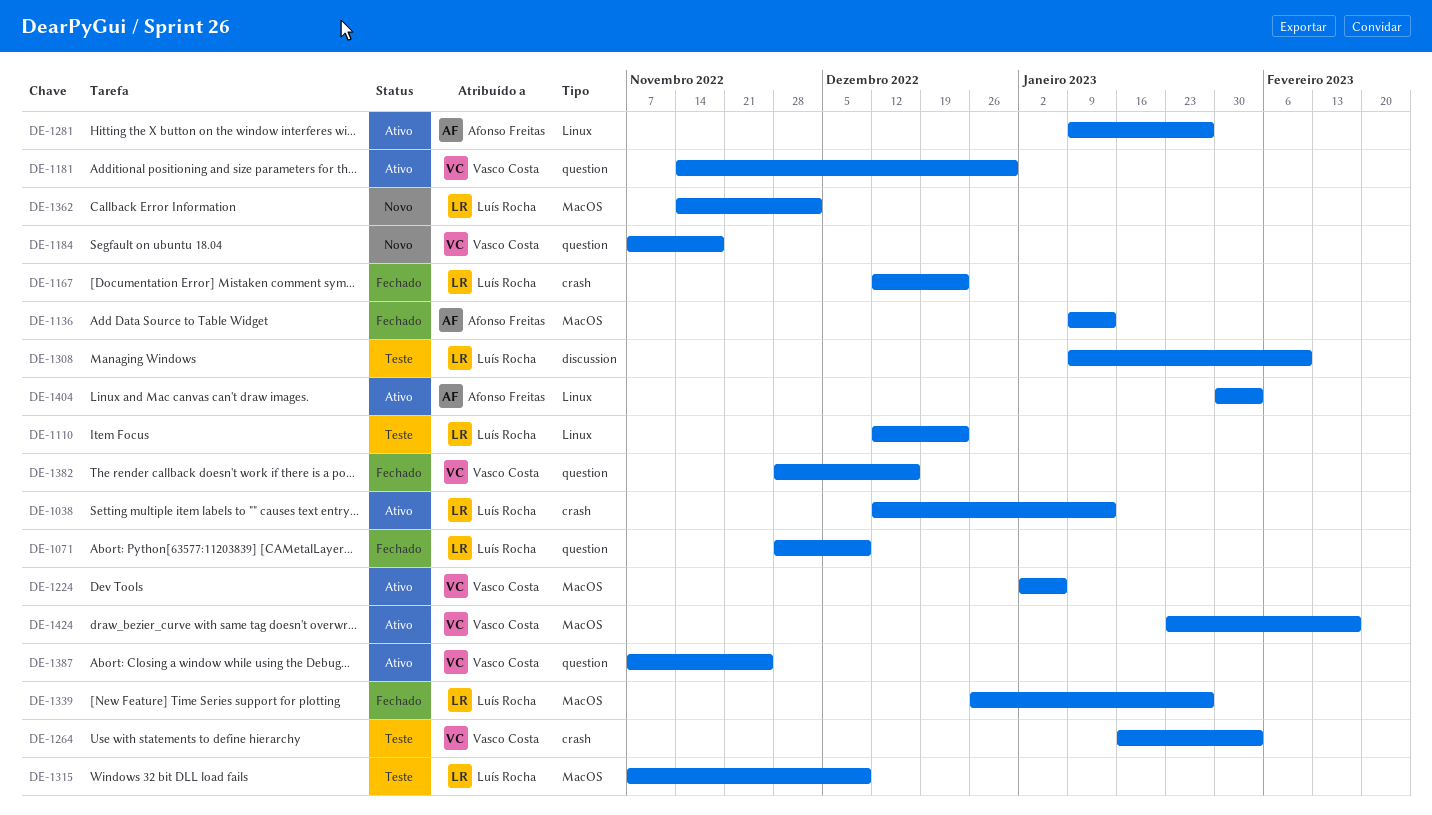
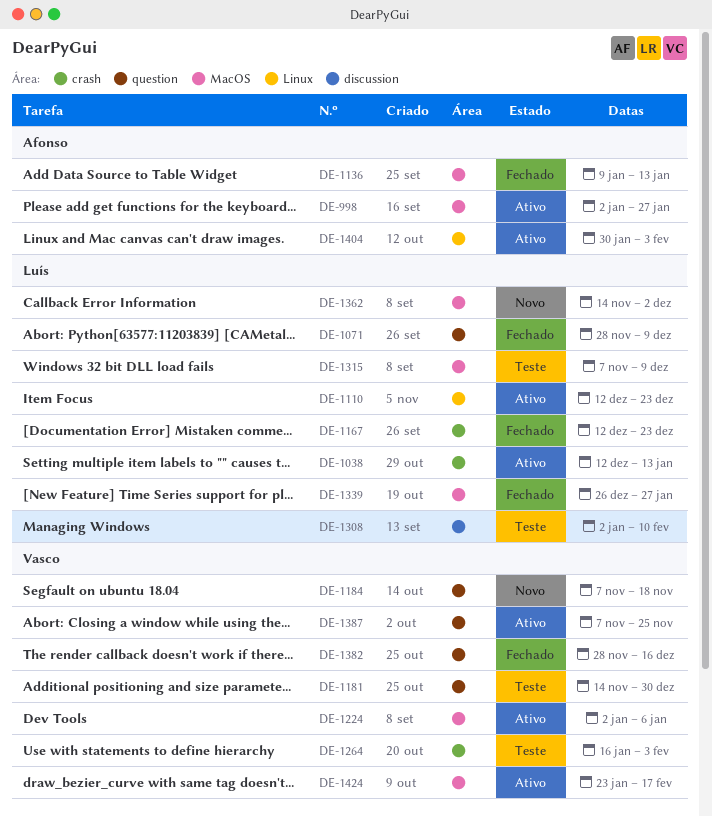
DE-998: none -> present
DE-1110, status: Teste -> Ativo
DE-1181, status: Ativo -> Teste
DE-1281: present -> none
DE-1308, start: Jan 9 -> Jan 2

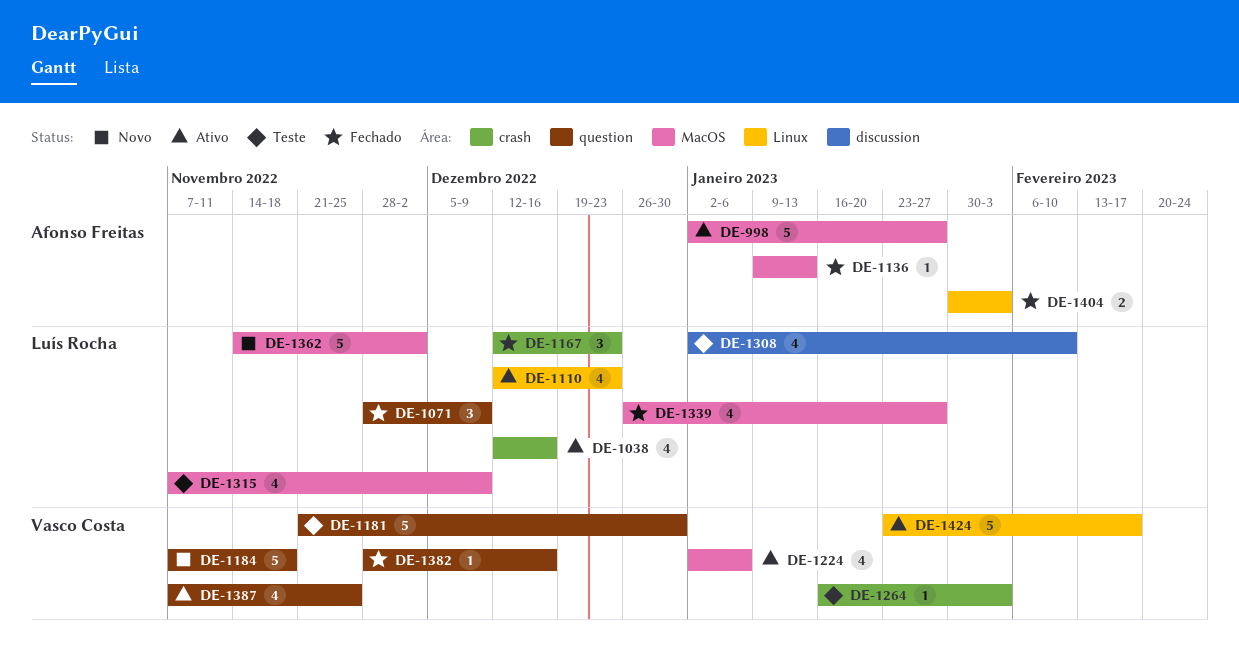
DE-1038, due: Jan 13 -> Dec 16
DE-1181, start: Nov 14 -> Nov 21
DE-1404, status: Ativo -> Fechado
DE-1424, label: MacOS -> Linux

